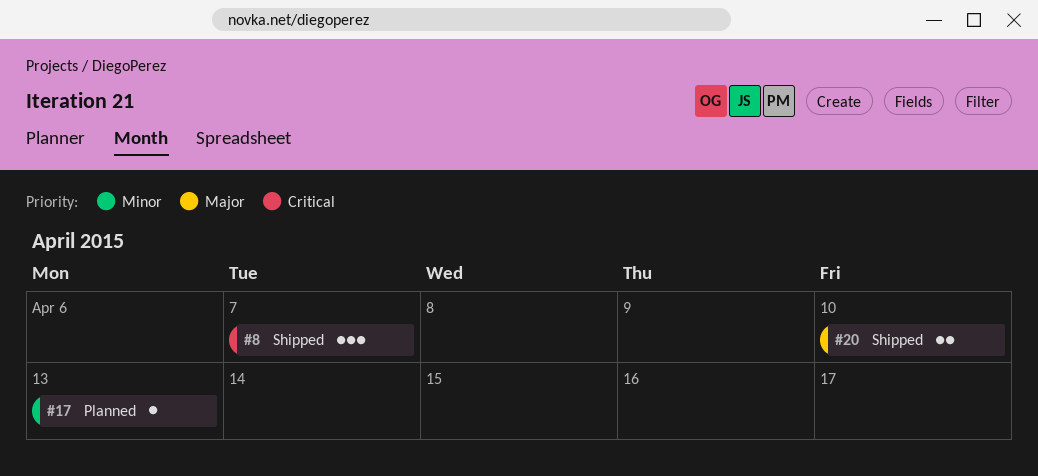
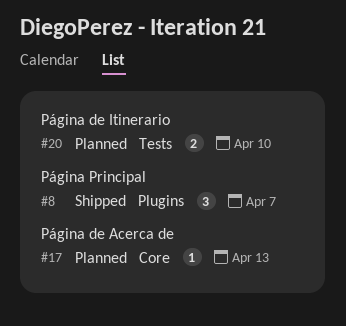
#20, status: Shipped -> Planned

